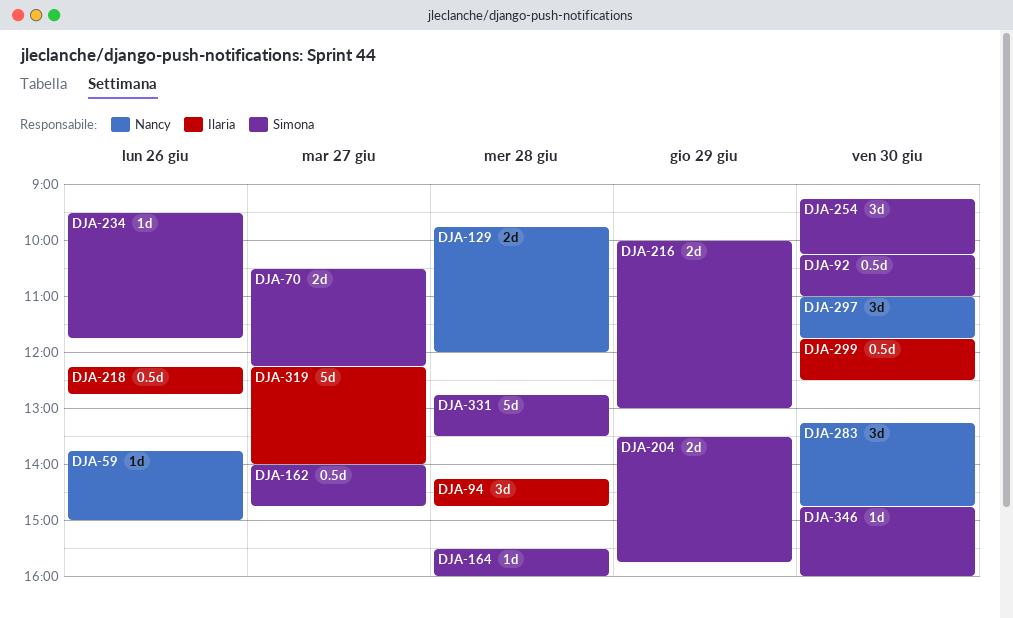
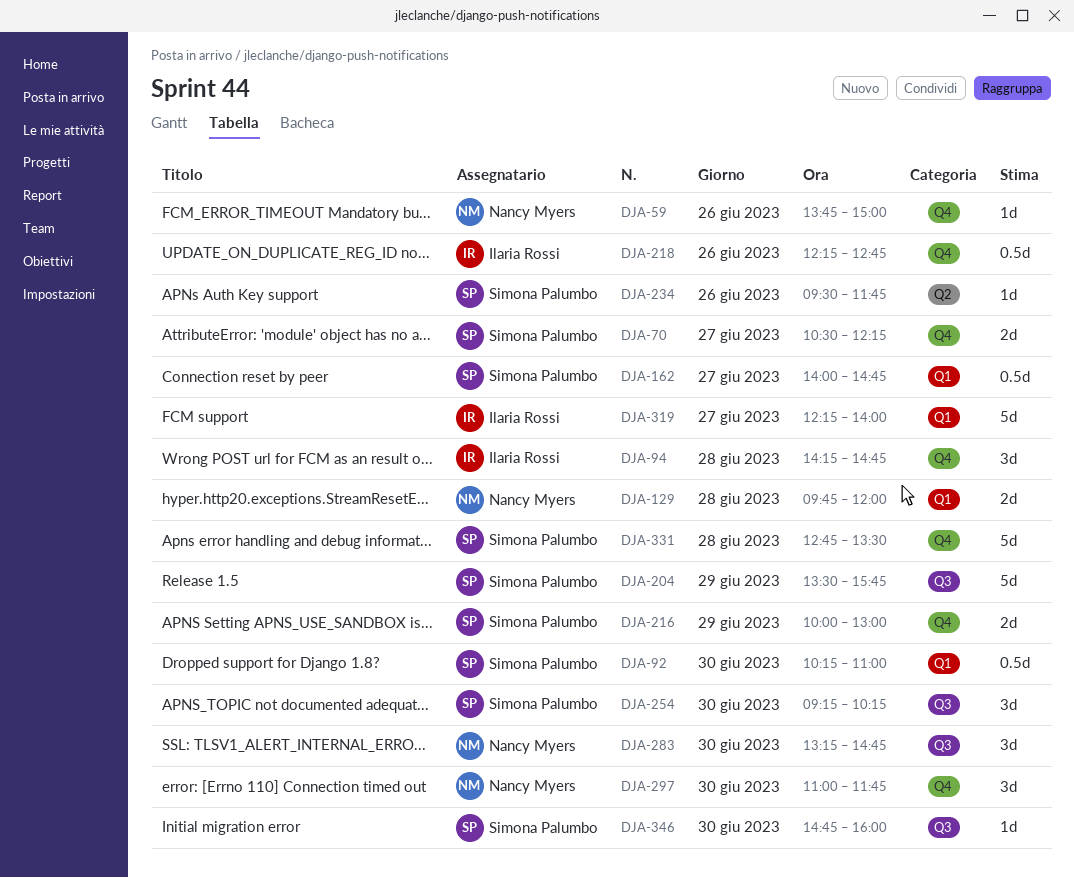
DJA-164: present -> none
DJA-204, estimate: 2d -> 5d
DJA-299: present -> none

